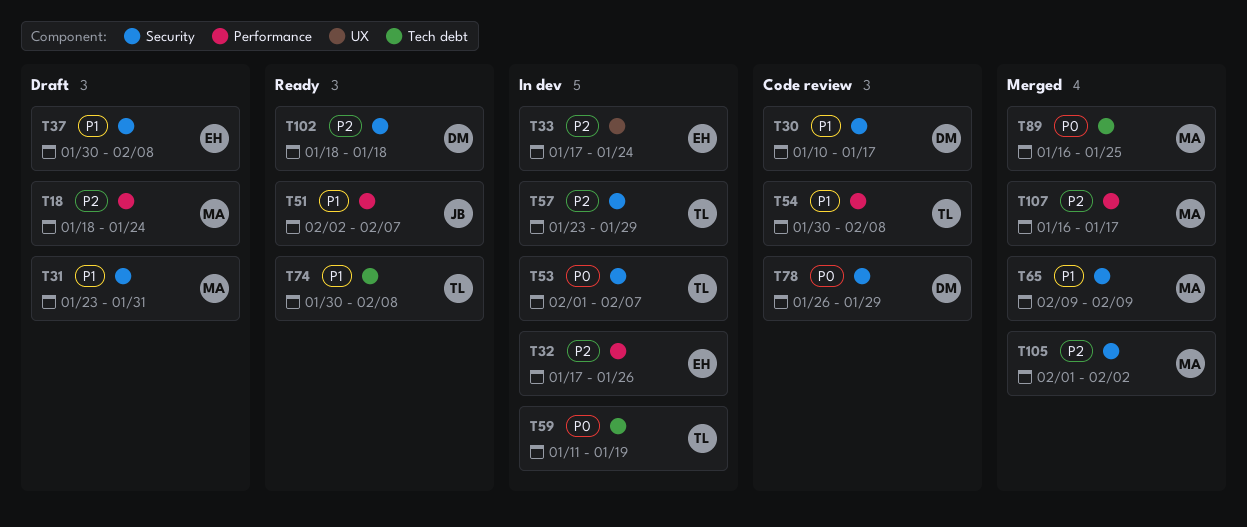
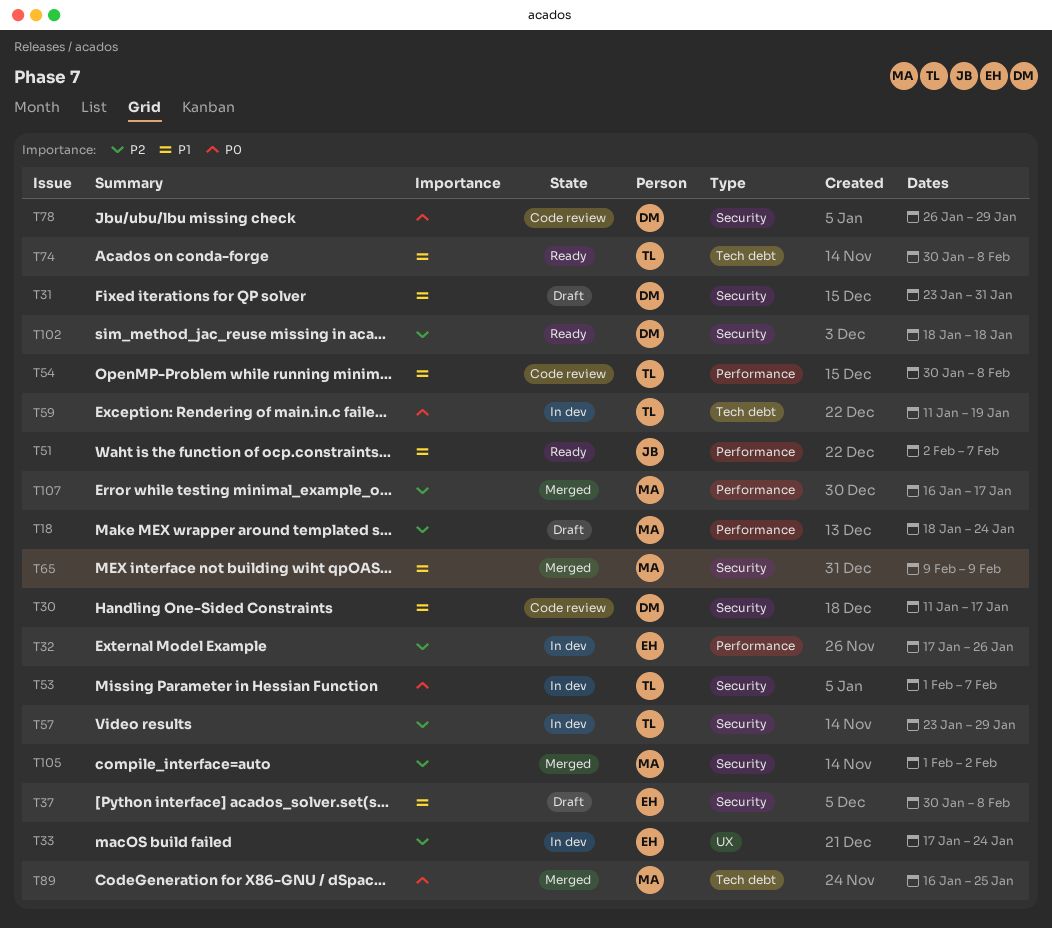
T30, start: Jan 10 -> Jan 11
T31, owner: MA -> DM

